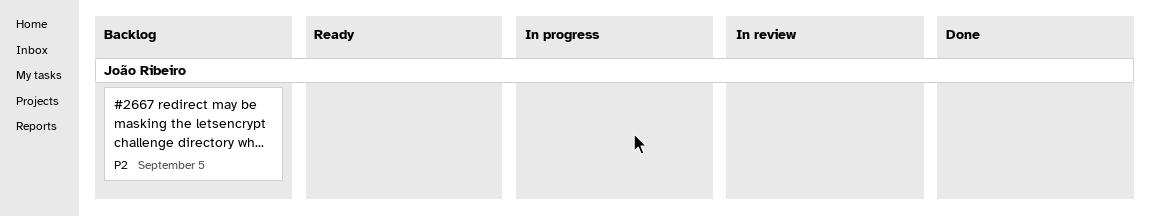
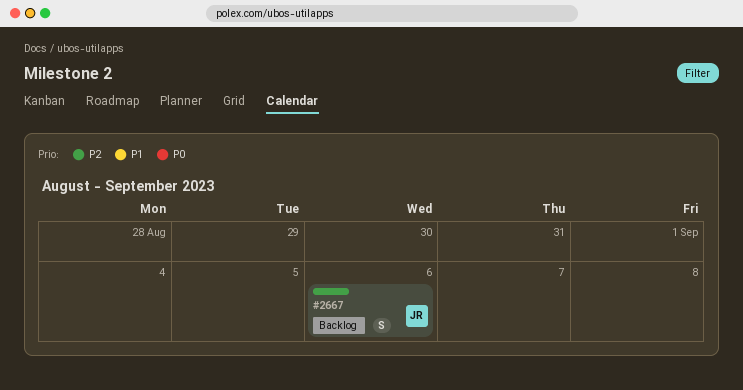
#2667, due: Sep 5 -> Sep 6

